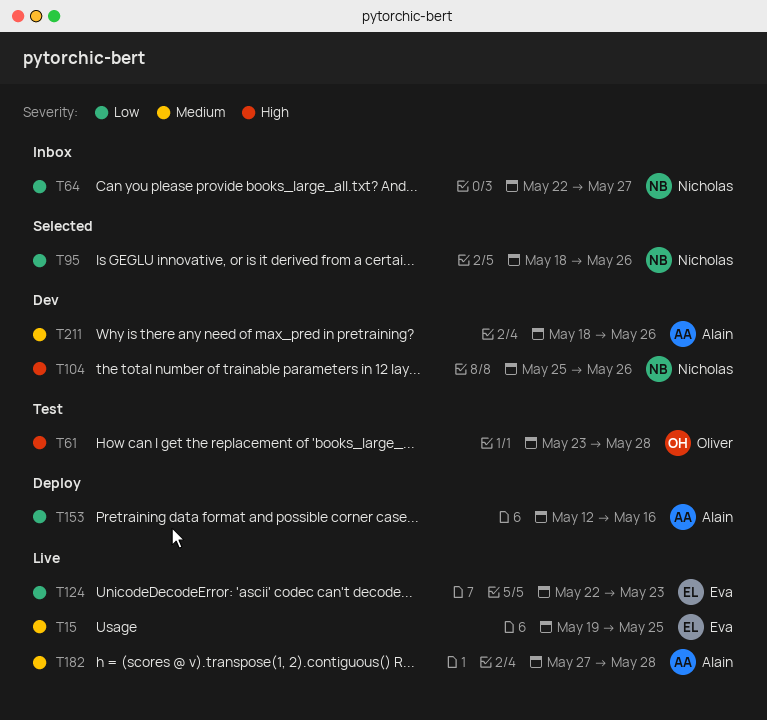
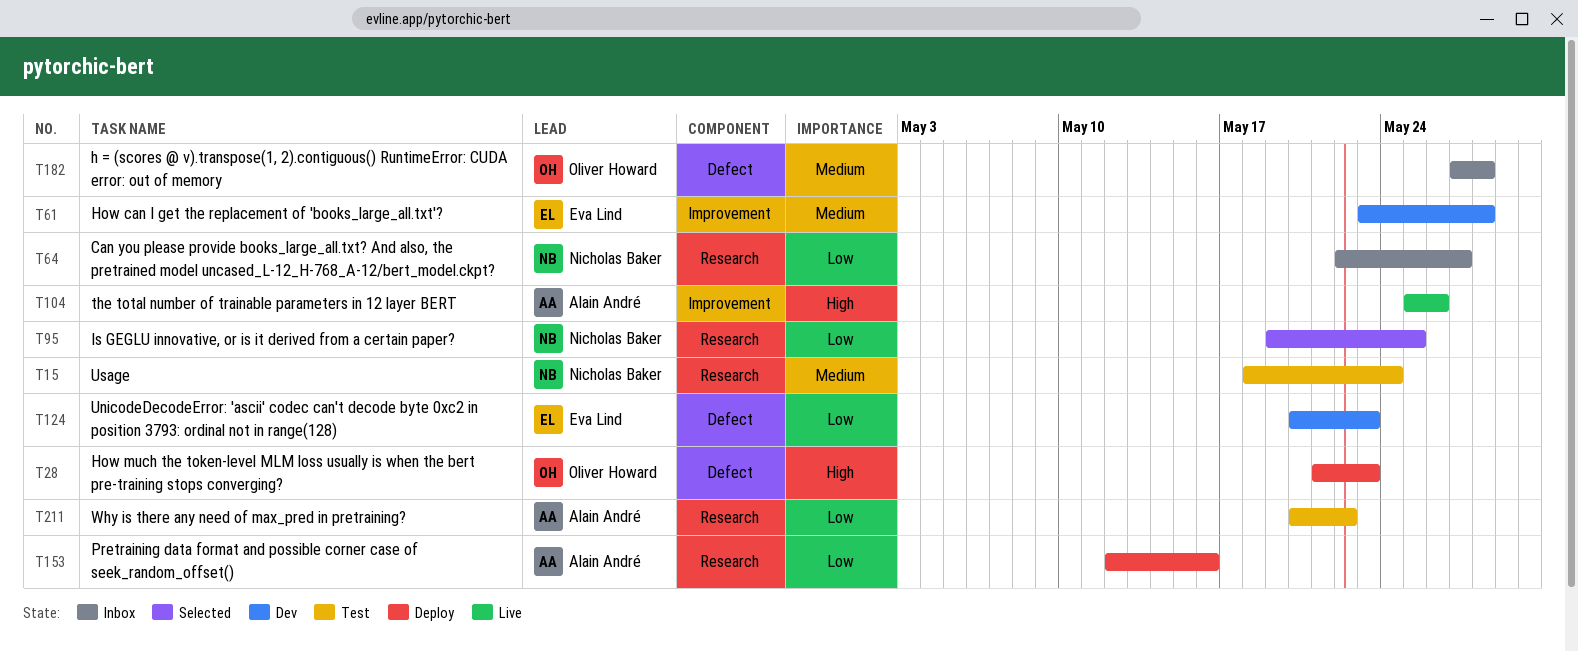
T15, status: Live -> Test
T15, owner: Eva Lind -> Nicholas Baker
T15, start: May 19 -> May 18
T15, due: May 25 -> May 24
T28: none -> present
T61, status: Test -> Dev
T61, owner: Oliver Howard -> Eva Lind
T61, priority: High -> Medium
T95, start: May 18 -> May 19
T95, due: May 26 -> May 25
T104, status: Dev -> Live
T104, owner: Nicholas Baker -> Alain André
T124, status: Live -> Dev
T124, start: May 22 -> May 20
T182, status: Live -> Inbox
T182, owner: Alain André -> Oliver Howard
T211, status: Dev -> Test
T211, priority: Medium -> Low
T211, start: May 18 -> May 20
T211, due: May 26 -> May 22

